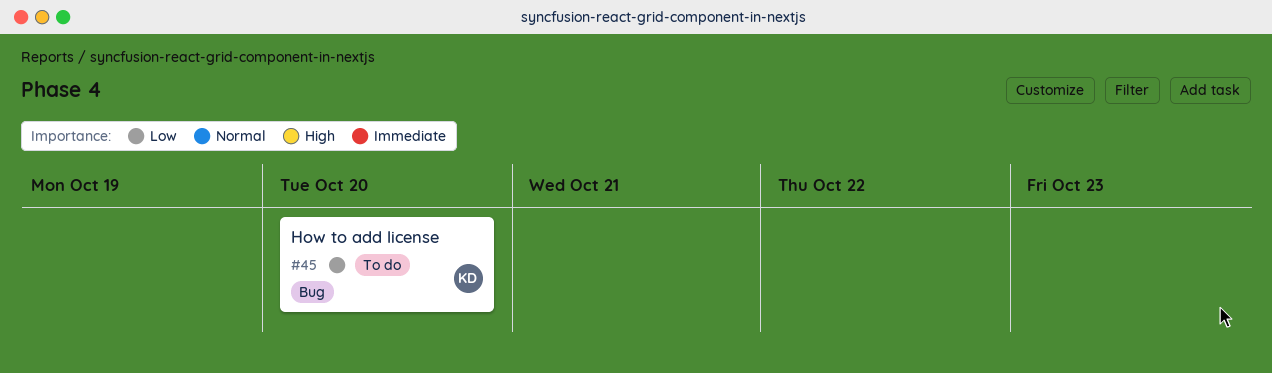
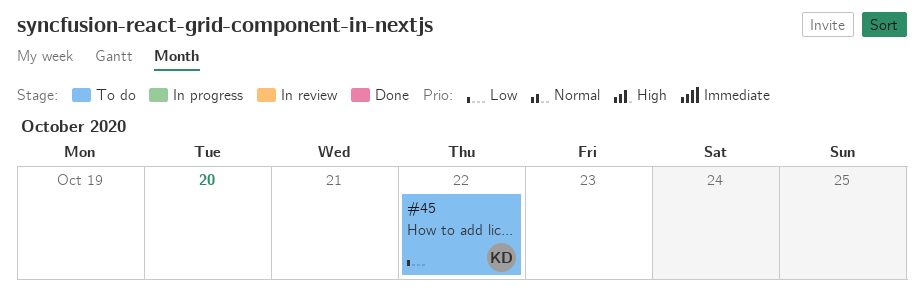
#45, due: Oct 20 -> Oct 22

